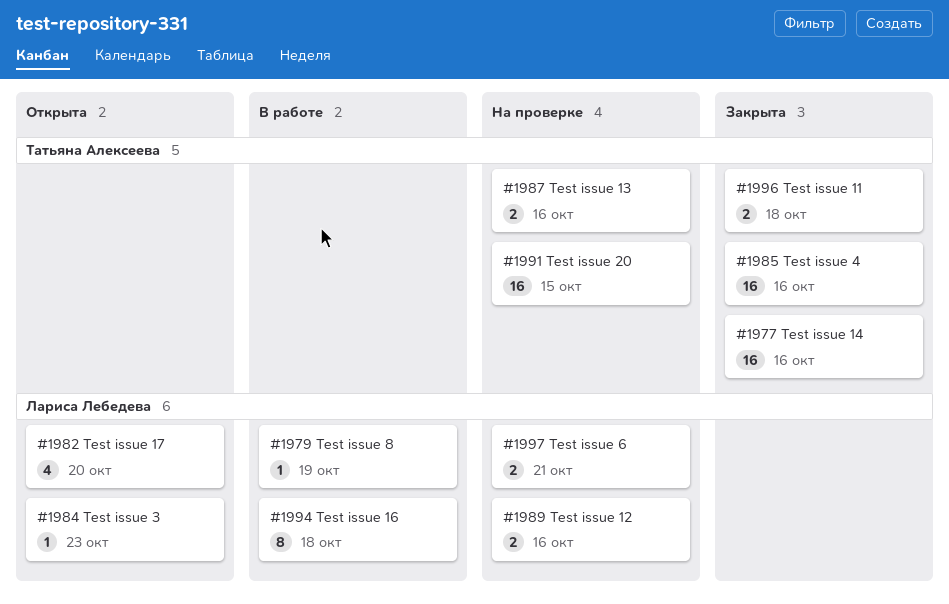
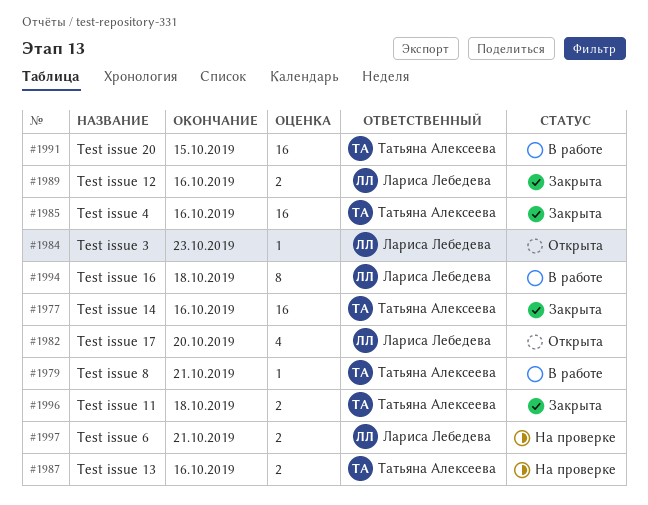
#1979, owner: Лариса Лебедева -> Татьяна Алексеева
#1979, due: Oct 19 -> Oct 21
#1989, status: На проверке -> Закрыта
#1991, status: На проверке -> В работе

